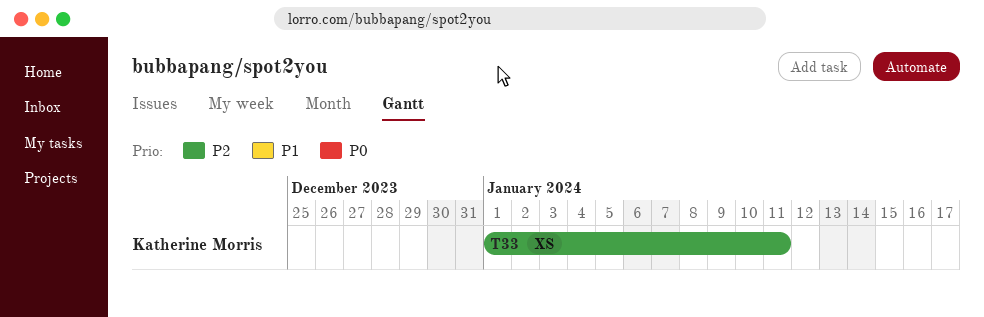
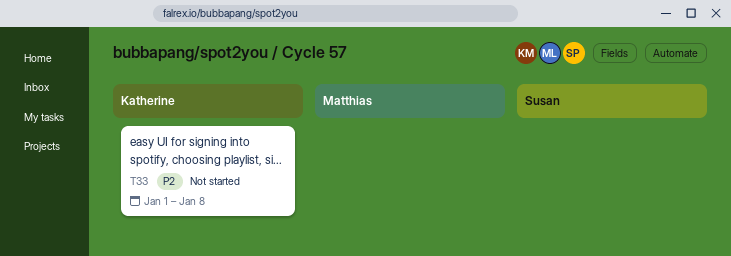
T33, due: Jan 11 -> Jan 8

